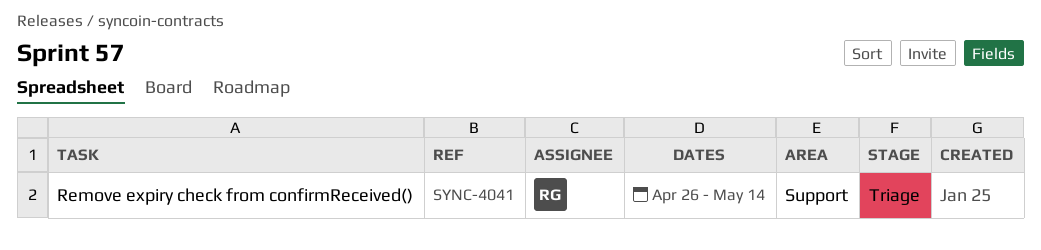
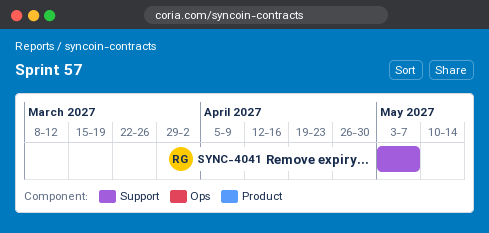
SYNC-4041, start: Apr 26 -> May 3
SYNC-4041, due: May 14 -> May 7

